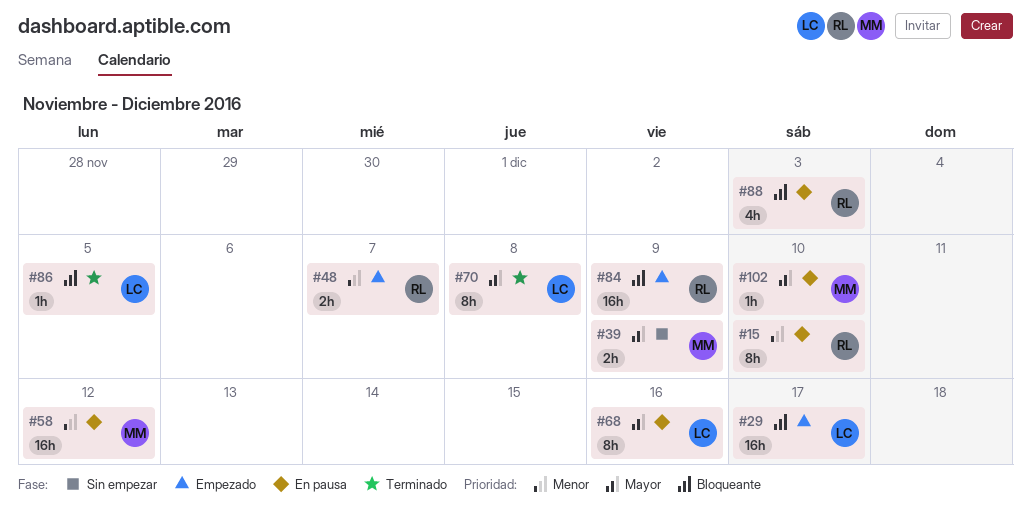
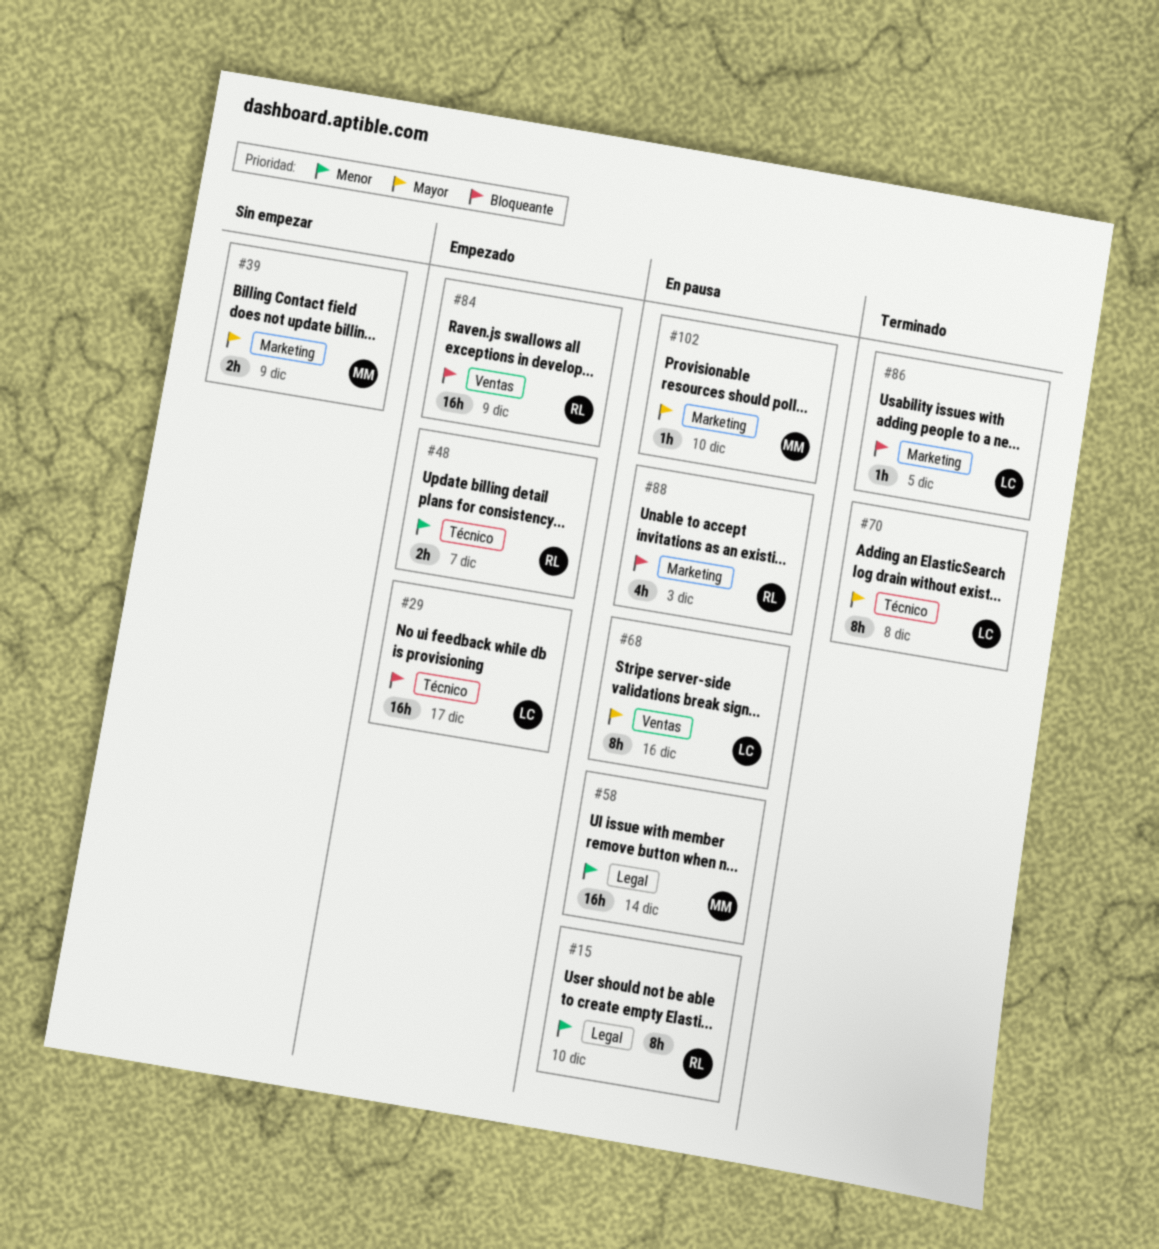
#58, due: Dec 12 -> Dec 14

